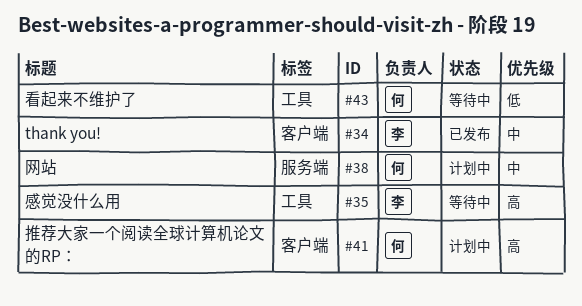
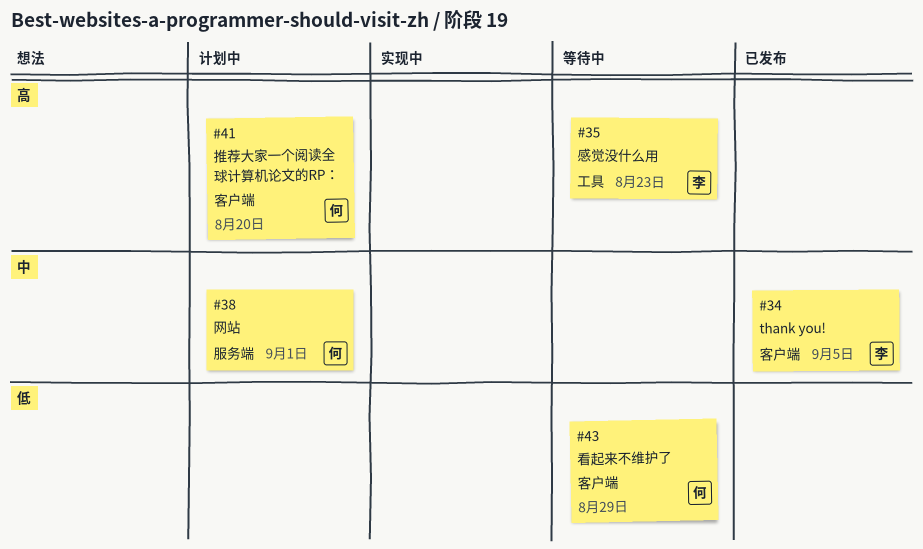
#43, label: 工具 -> 客户端

